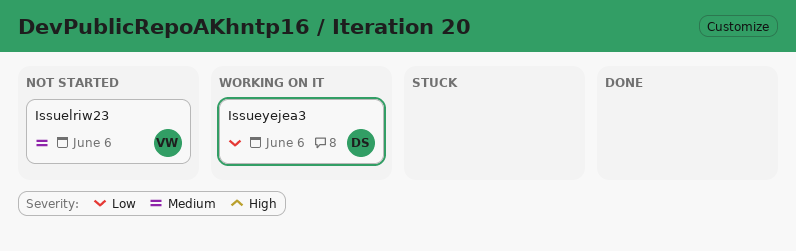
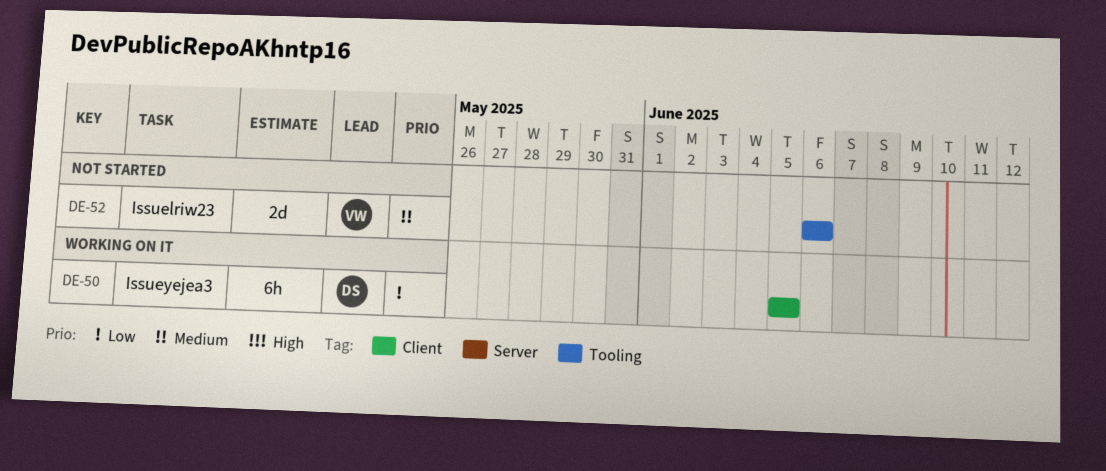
Issueyejea3, due: Jun 6 -> Jun 5

